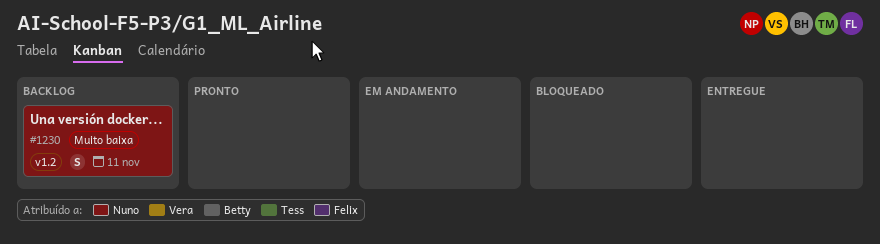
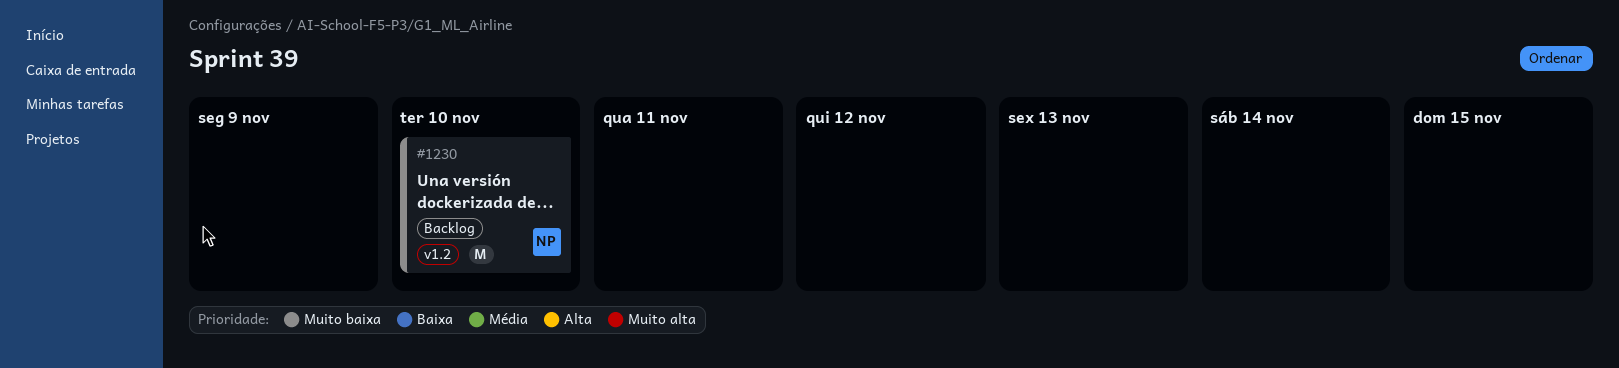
#1230, estimate: S -> M
#1230, due: Nov 11 -> Nov 10

